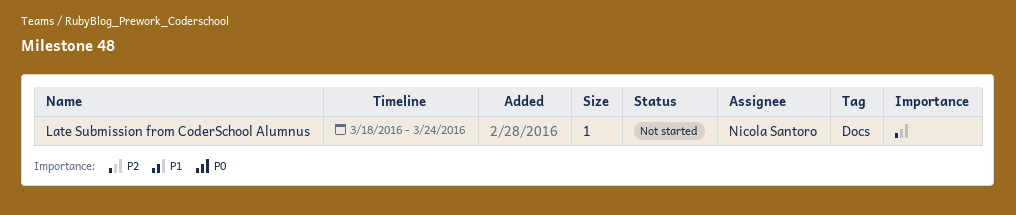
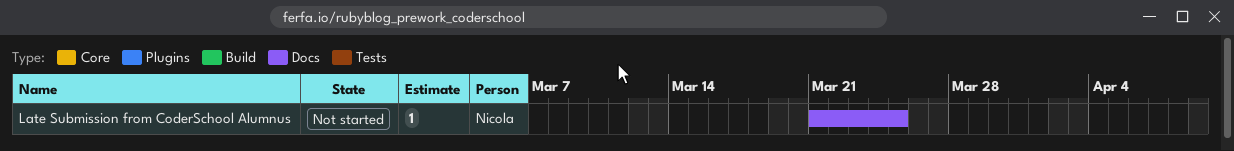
Late Submission from CoderSchool Alumnus, start: Mar 18 -> Mar 21
Late Submission from CoderSchool Alumnus, due: Mar 24 -> Mar 25

